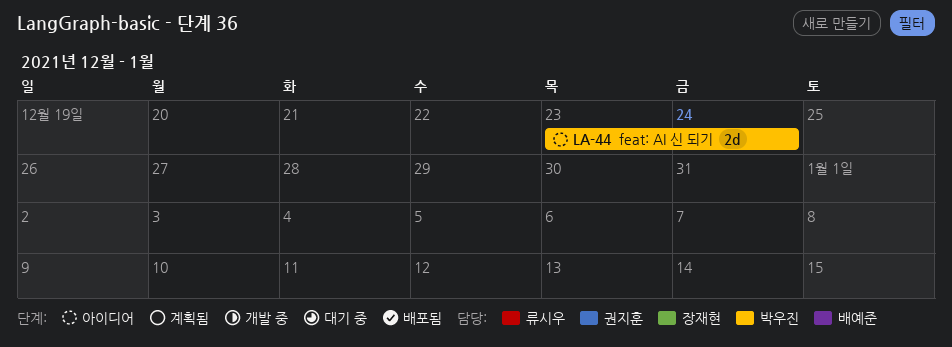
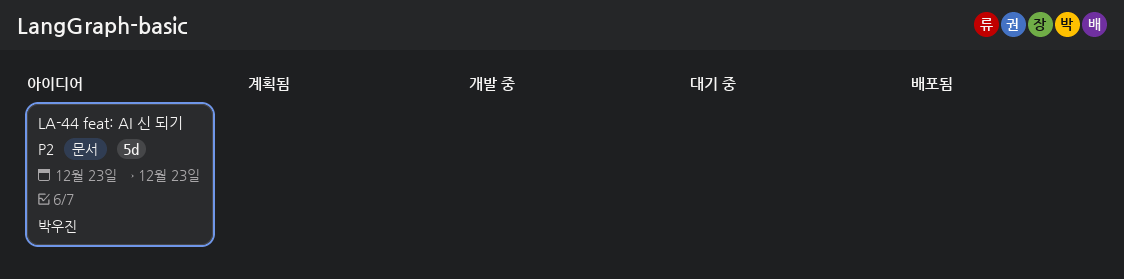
LA-44, estimate: 2d -> 5d
LA-44, due: Dec 24 -> Dec 23

